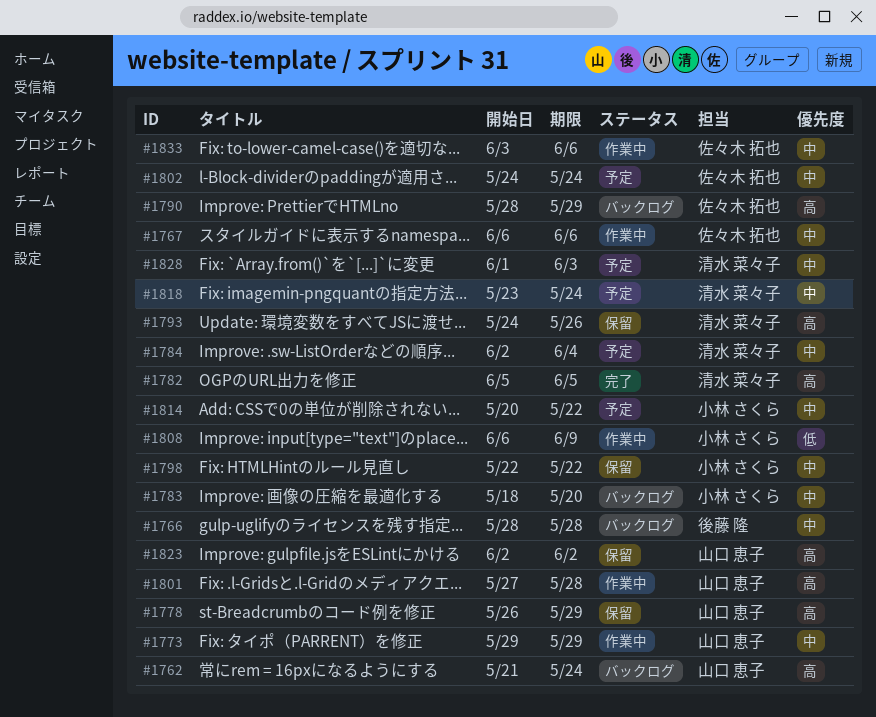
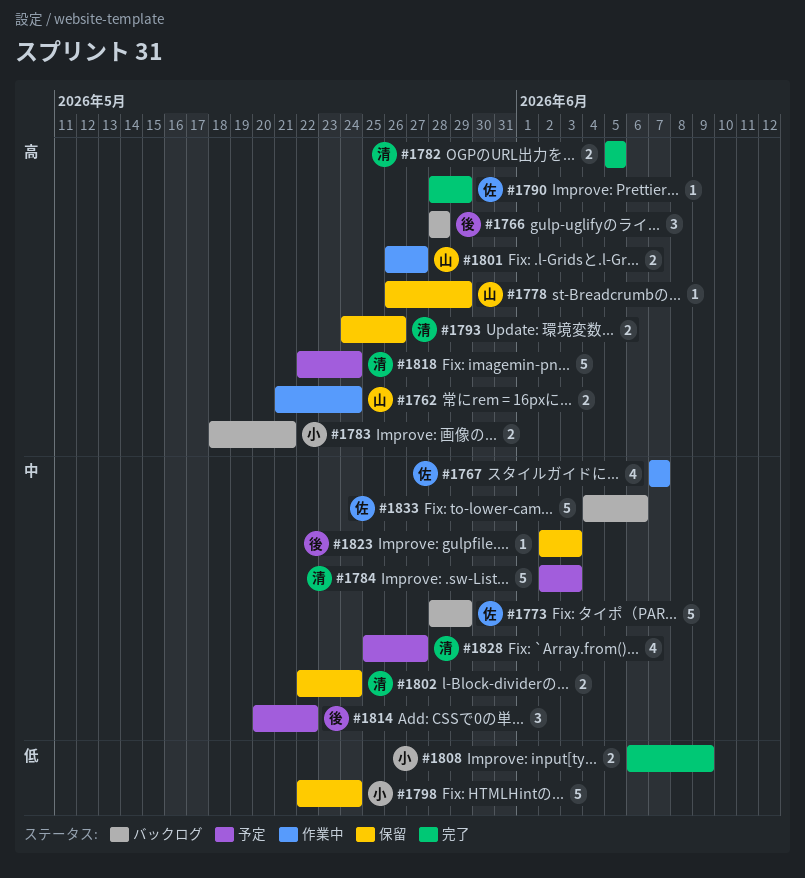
#1762, status: バックログ -> 作業中
#1766, priority: 中 -> 高
#1767, start: Jun 6 -> Jun 7
#1767, due: Jun 6 -> Jun 7
#1773, status: 作業中 -> バックログ
#1773, owner: 山口 恵子 -> 佐々木 拓也
#1773, start: May 29 -> May 28
#1783, priority: 中 -> 高
#1783, due: May 20 -> May 21
#1784, due: Jun 4 -> Jun 3
#1790, status: バックログ -> 完了
#1798, priority: 中 -> 低
#1798, due: May 22 -> May 24
#1801, start: May 27 -> May 26
#1801, due: May 28 -> May 27
#1802, status: 予定 -> 保留
#1802, owner: 佐々木 拓也 -> 清水 菜々子
#1802, start: May 24 -> May 22
#1808, status: 作業中 -> 完了
#1814, owner: 小林 さくら -> 後藤 隆
#1818, priority: 中 -> 高
#1818, start: May 23 -> May 22
#1823, owner: 山口 恵子 -> 後藤 隆
#1823, priority: 高 -> 中
#1823, due: Jun 2 -> Jun 3
#1828, start: Jun 1 -> May 25
#1828, due: Jun 3 -> May 27
#1833, status: 作業中 -> バックログ
#1833, start: Jun 3 -> Jun 4

